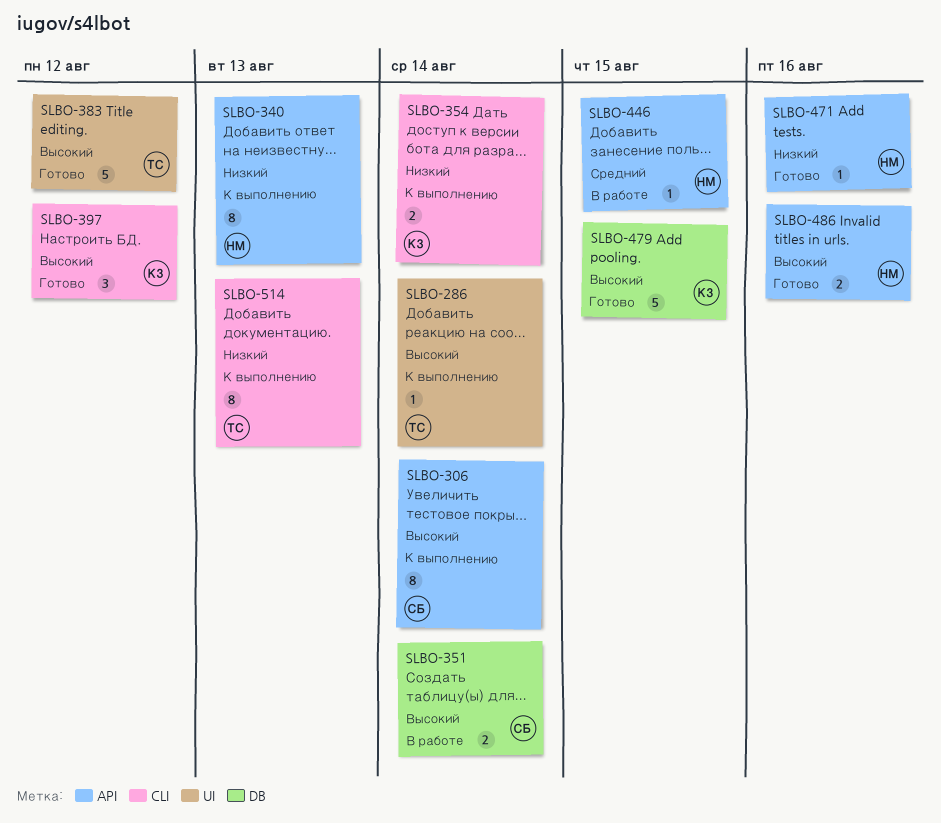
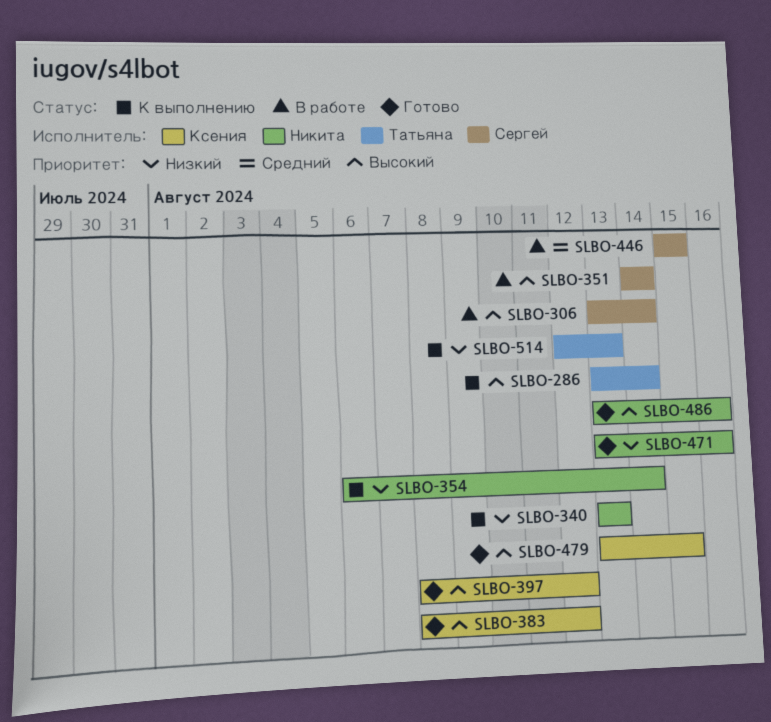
SLBO-306, status: К выполнению -> В работе
SLBO-354, owner: Ксения -> Никита
SLBO-383, owner: Татьяна -> Ксения
SLBO-446, owner: Никита -> Сергей

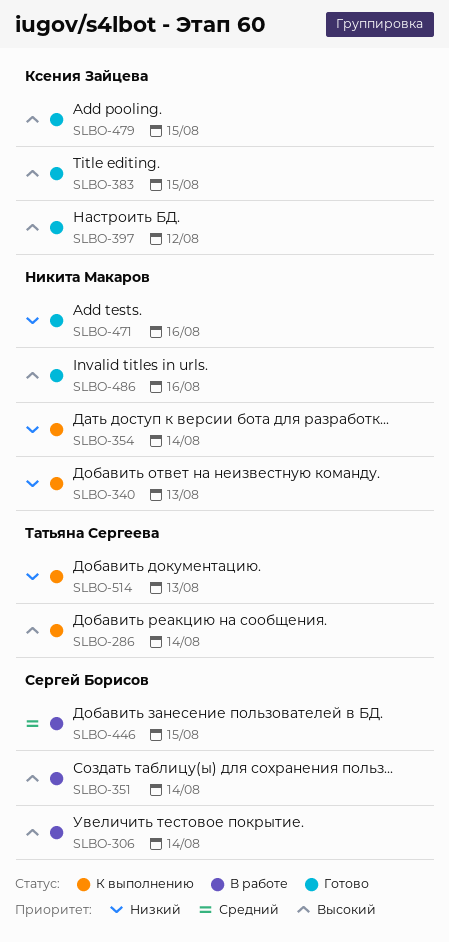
SLBO-383, due: Aug 12 -> Aug 15

